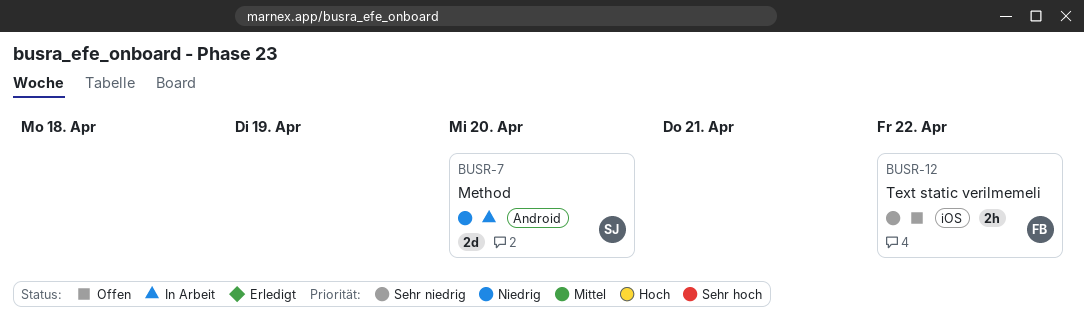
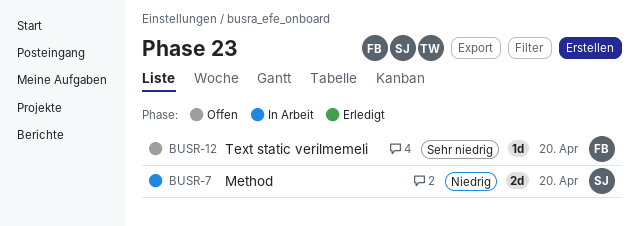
BUSR-12, estimate: 2h -> 1d
BUSR-12, due: Apr 22 -> Apr 20

